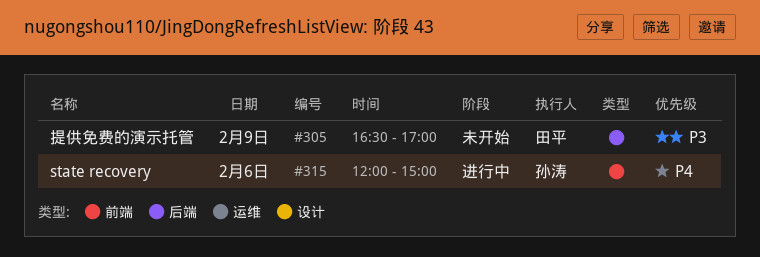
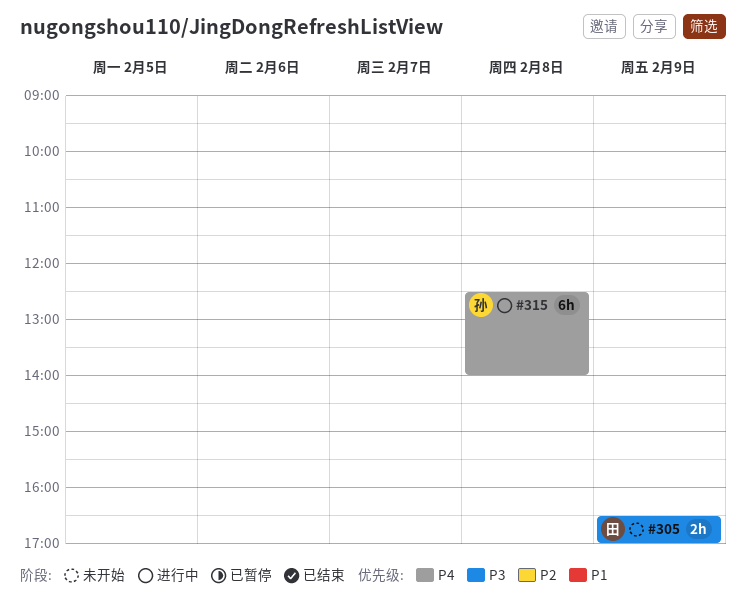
#315, day: Feb 6 -> Feb 8
#315, begins: 12:00 -> 12:30
#315, ends: 15:00 -> 14:00

